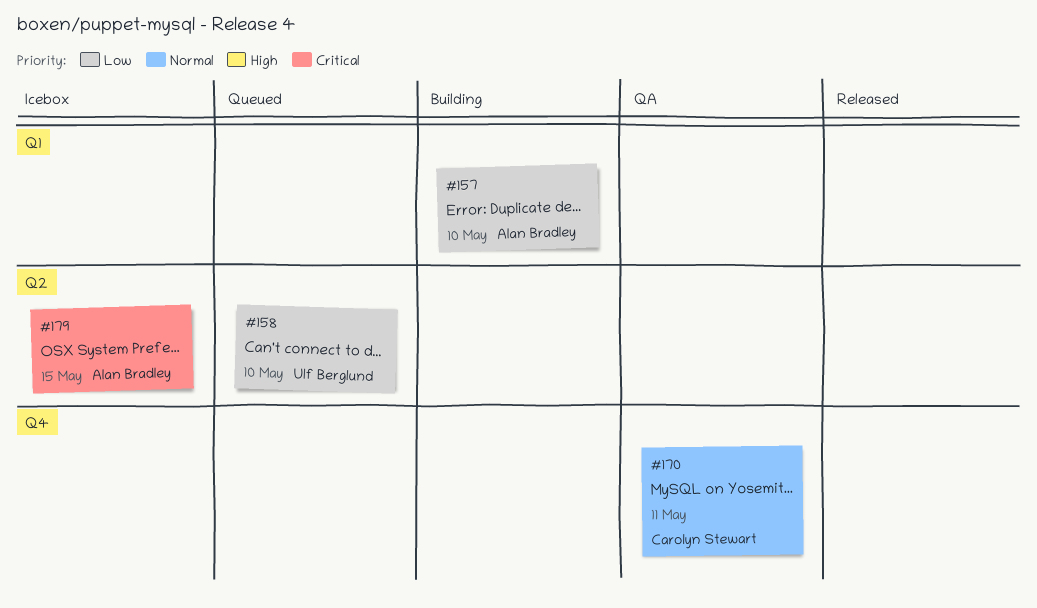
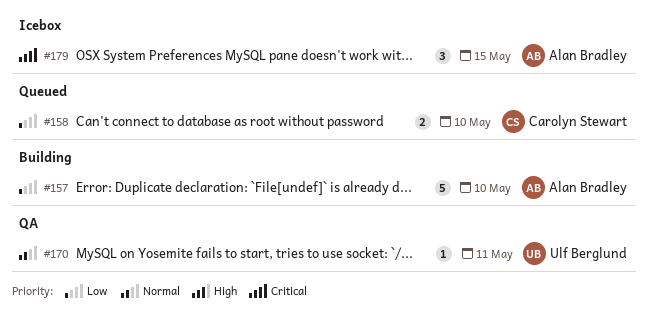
#158, owner: Ulf Berglund -> Carolyn Stewart
#170, owner: Carolyn Stewart -> Ulf Berglund

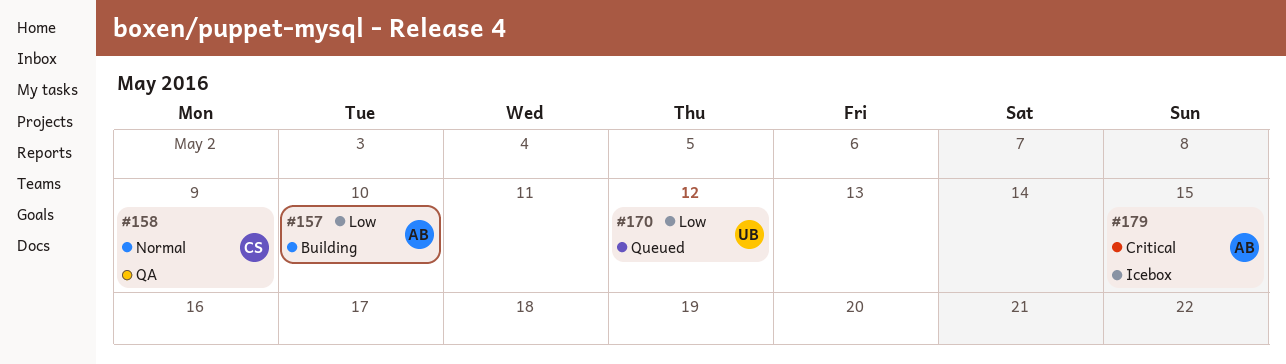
#158, status: Queued -> QA
#158, priority: Low -> Normal
#158, due: May 10 -> May 9
#170, status: QA -> Queued
#170, priority: Normal -> Low
#170, due: May 11 -> May 12

